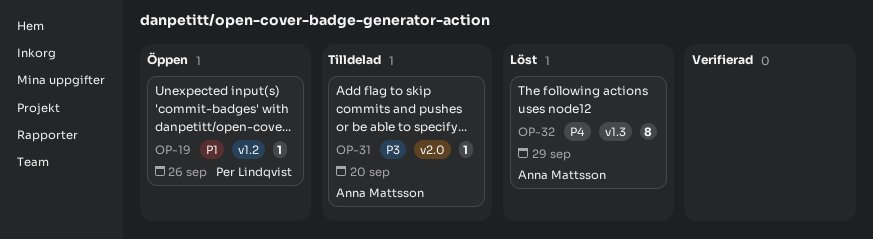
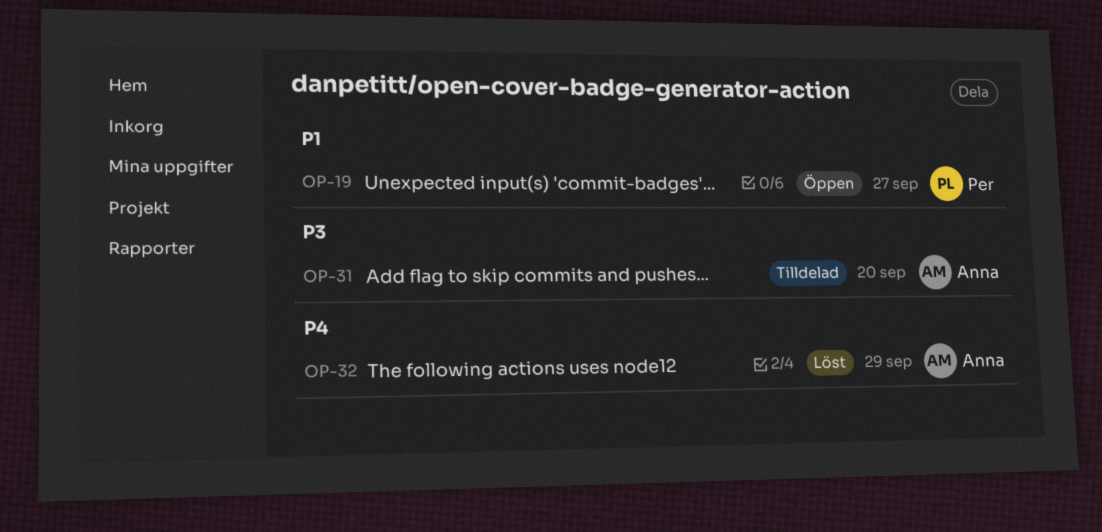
OP-19, due: Sep 26 -> Sep 27

